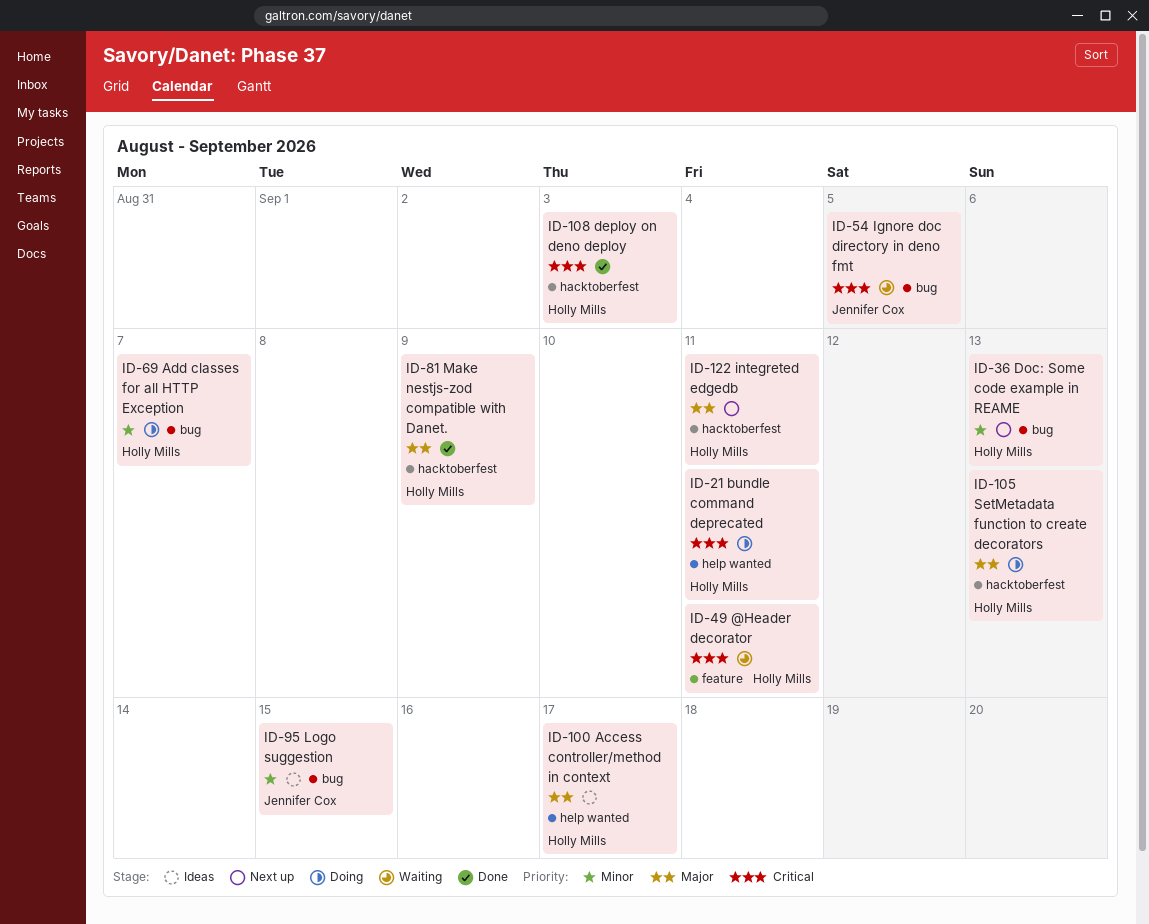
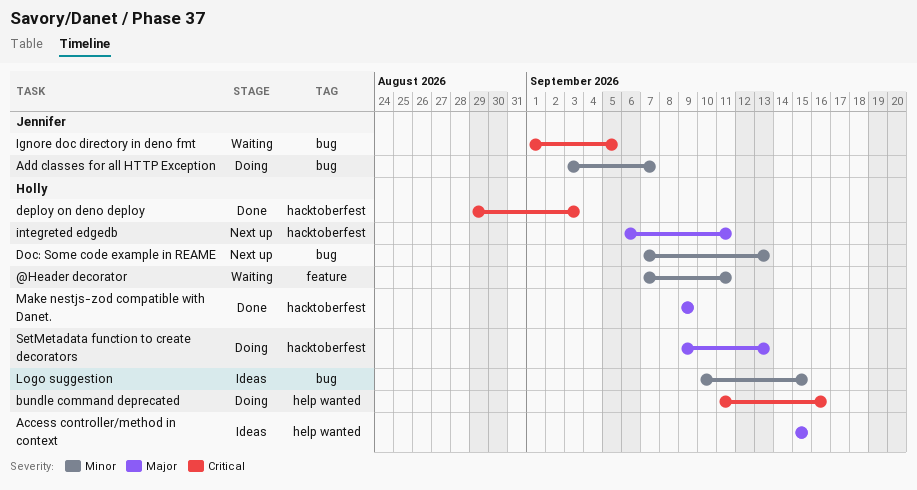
@Header decorator, priority: Critical -> Minor
Access controller/method in context, due: Sep 17 -> Sep 15
Add classes for all HTTP Exception, owner: Holly Mills -> Jennifer Cox
bundle command deprecated, due: Sep 11 -> Sep 16
Logo suggestion, owner: Jennifer Cox -> Holly Mills

